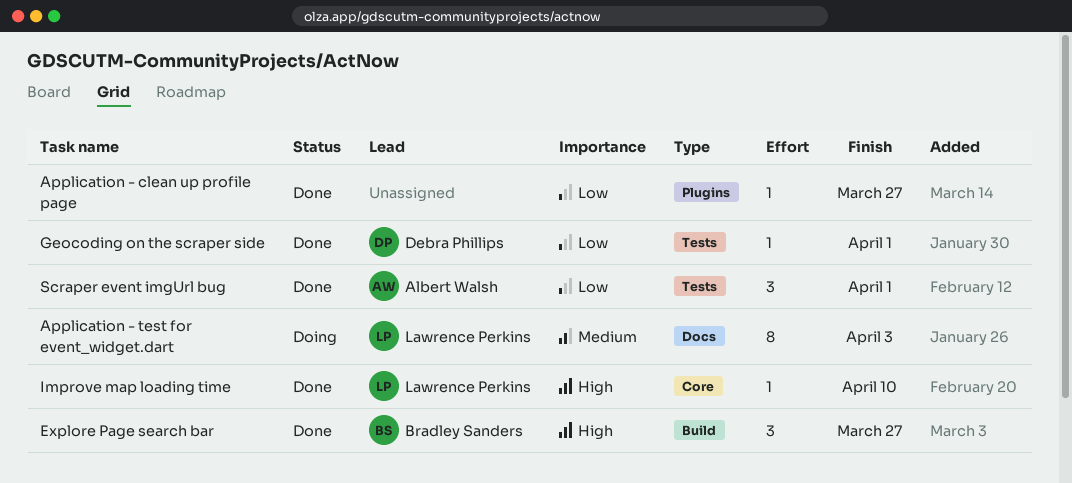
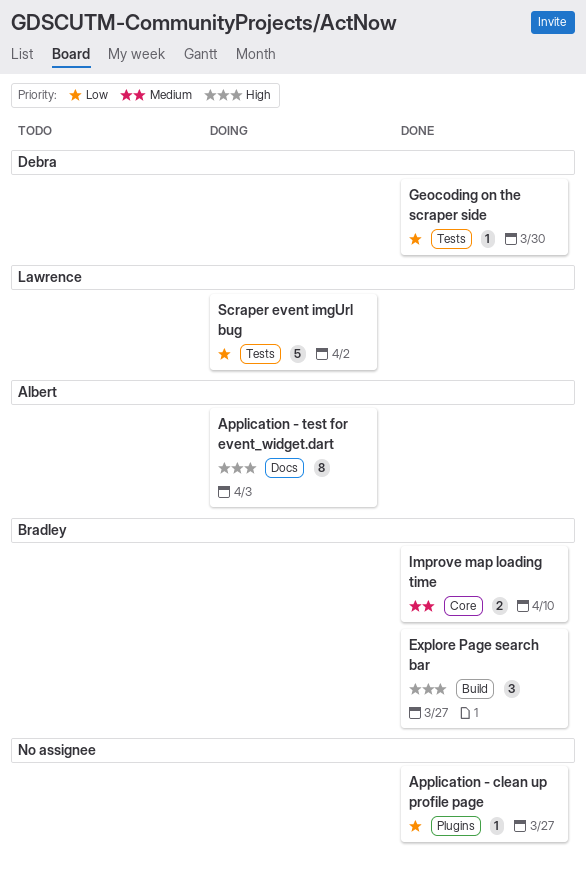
Application - test for event_widget.dart, owner: Lawrence Perkins -> Albert Walsh
Application - test for event_widget.dart, priority: Medium -> High
Geocoding on the scraper side, due: Apr 1 -> Mar 30
Improve map loading time, owner: Lawrence Perkins -> Bradley Sanders
Improve map loading time, priority: High -> Medium
Improve map loading time, estimate: 1 -> 2
Scraper event imgUrl bug, status: Done -> Doing
Scraper event imgUrl bug, owner: Albert Walsh -> Lawrence Perkins
Scraper event imgUrl bug, estimate: 3 -> 5
Scraper event imgUrl bug, due: Apr 1 -> Apr 2

